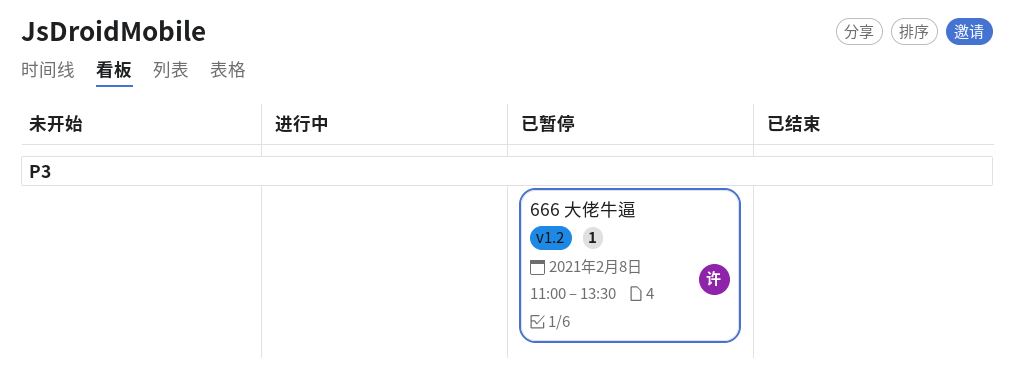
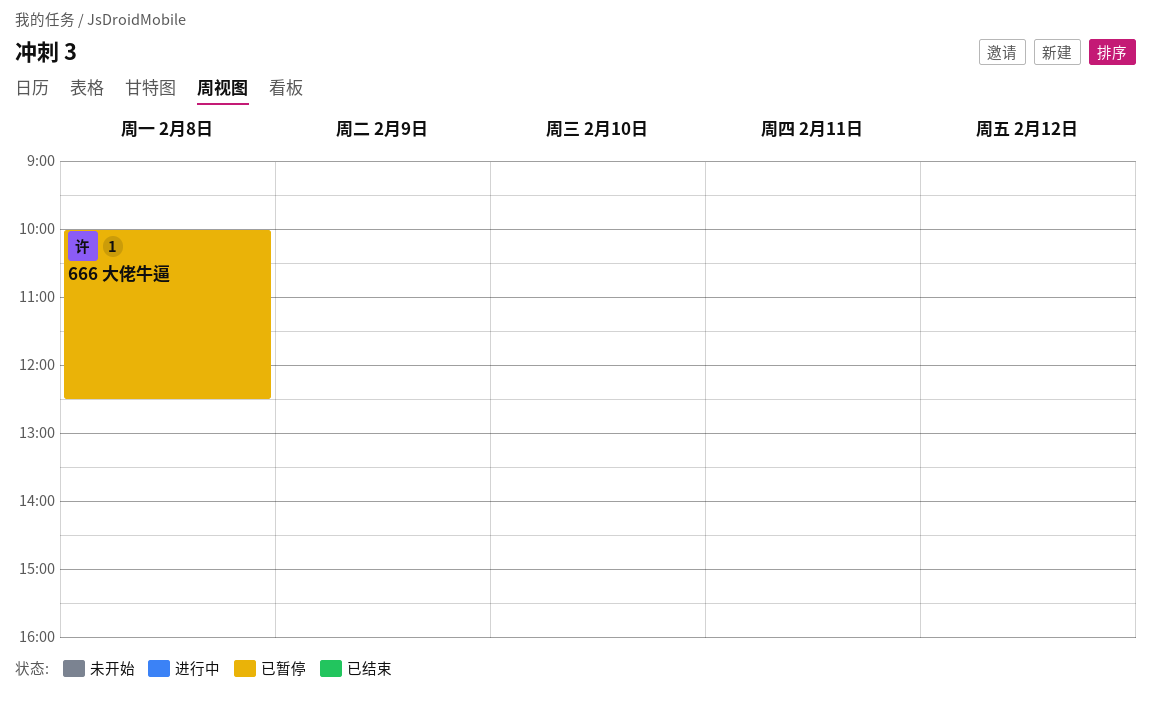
666 大佬牛逼, begins: 11:00 -> 10:00
666 大佬牛逼, ends: 13:30 -> 12:30

